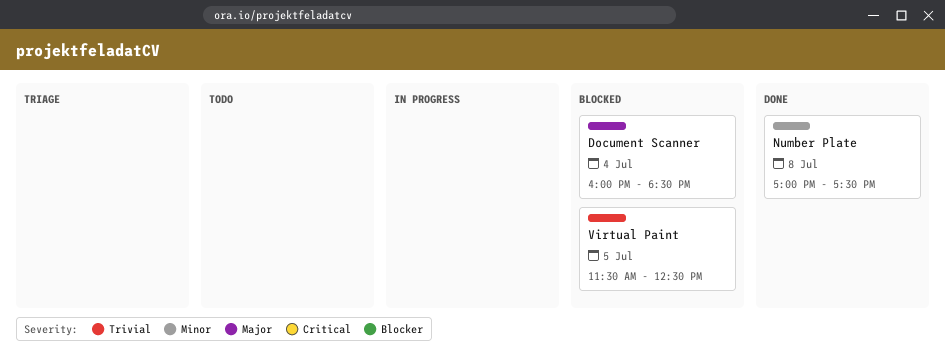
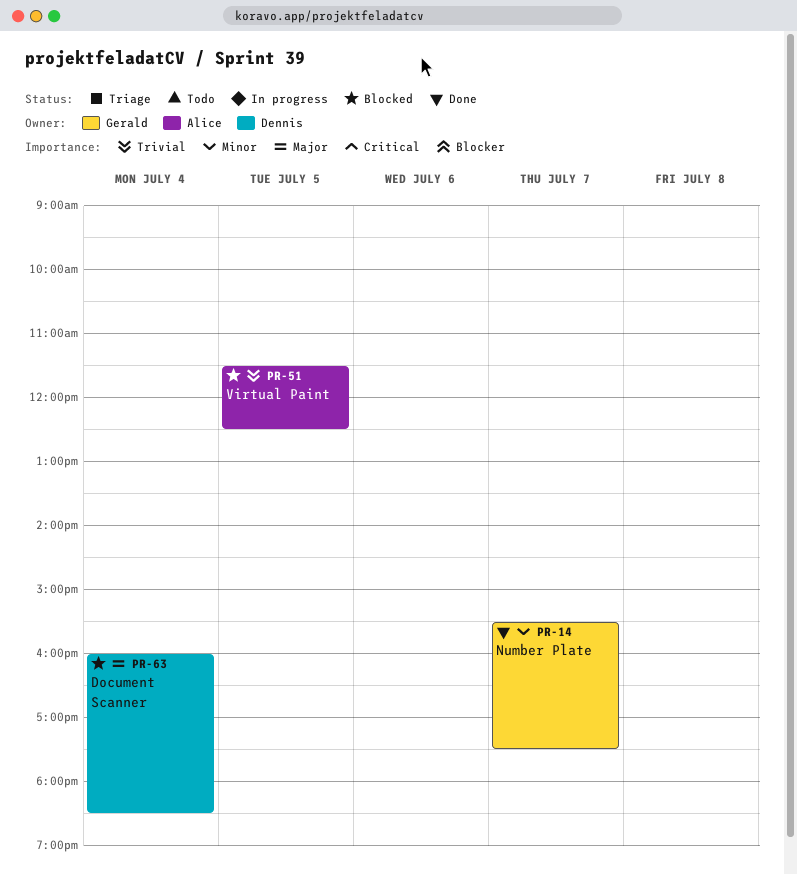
Number Plate, day: Jul 8 -> Jul 7
Number Plate, begins: 17:00 -> 15:30

